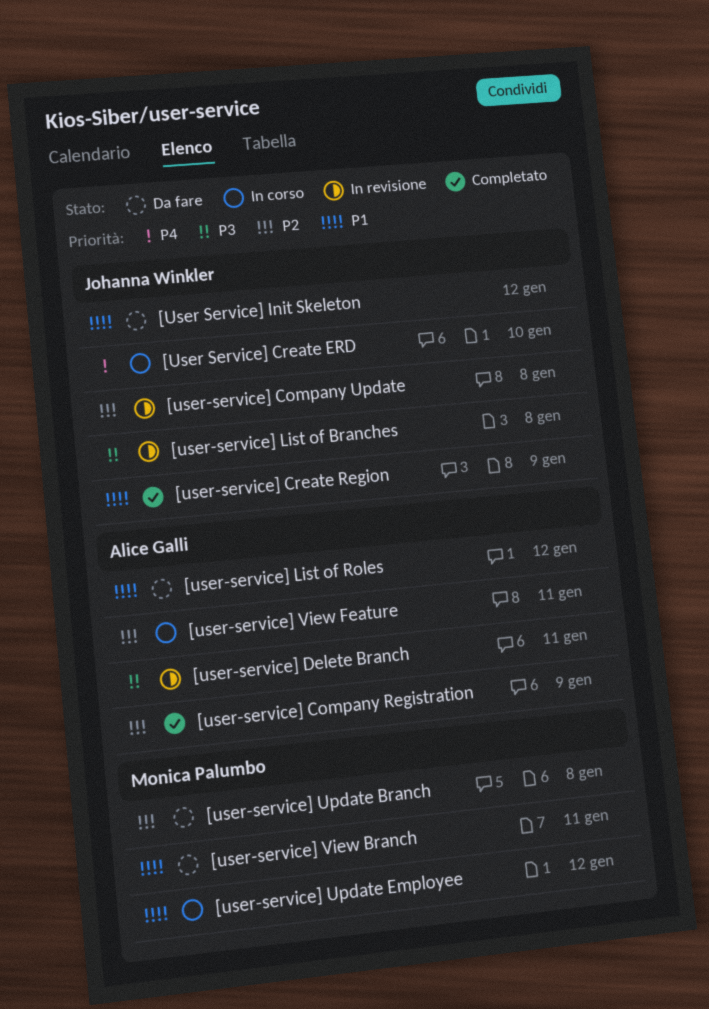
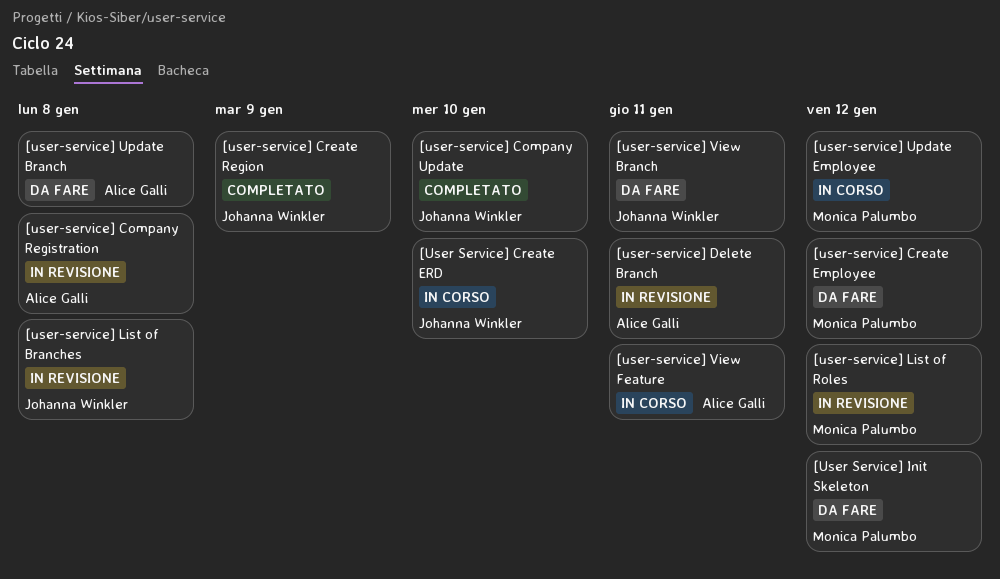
[User Service] Init Skeleton, owner: Johanna Winkler -> Monica Palumbo
[user-service] Company Registration, status: Completato -> In revisione
[user-service] Company Registration, due: Jan 9 -> Jan 8
[user-service] Company Update, status: In revisione -> Completato
[user-service] Company Update, due: Jan 8 -> Jan 10
[user-service] Create Employee: none -> present
[user-service] List of Roles, status: Da fare -> In revisione
[user-service] List of Roles, owner: Alice Galli -> Monica Palumbo
[user-service] Update Branch, owner: Monica Palumbo -> Alice Galli
[user-service] View Branch, owner: Monica Palumbo -> Johanna Winkler

